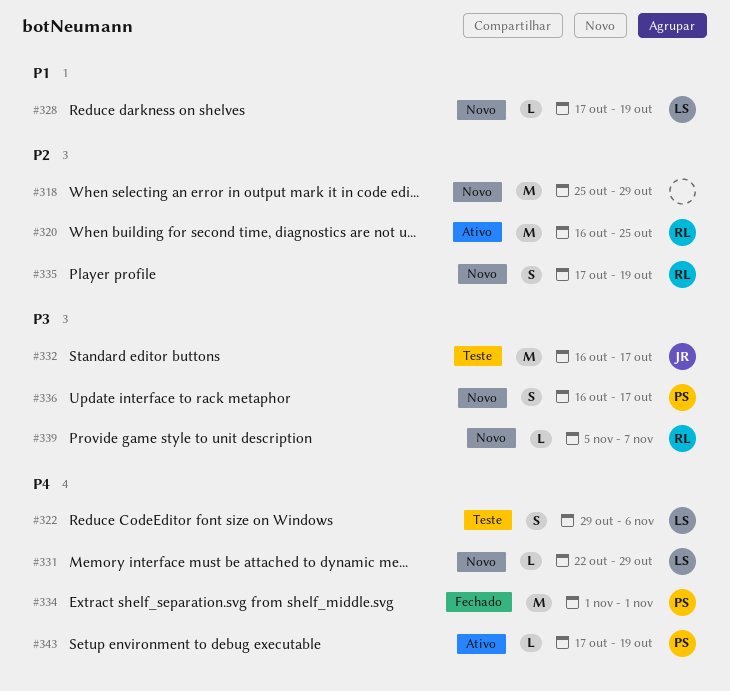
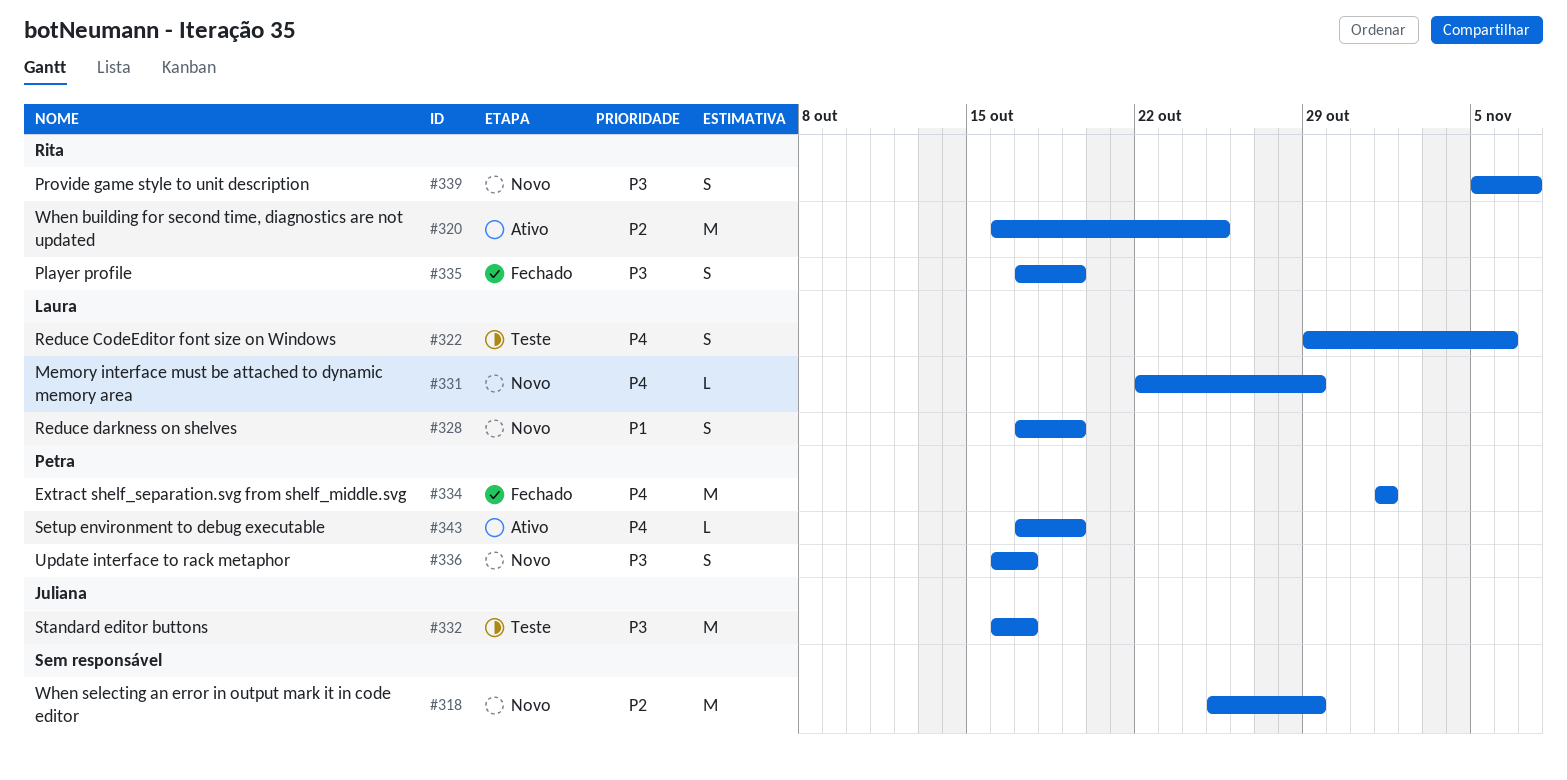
#328, estimate: L -> S
#335, status: Novo -> Fechado
#335, priority: P2 -> P3
#339, estimate: L -> S

